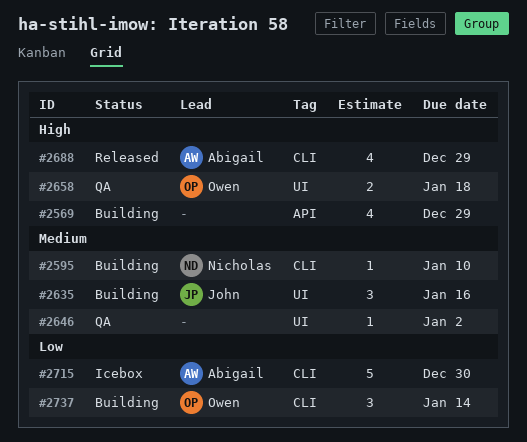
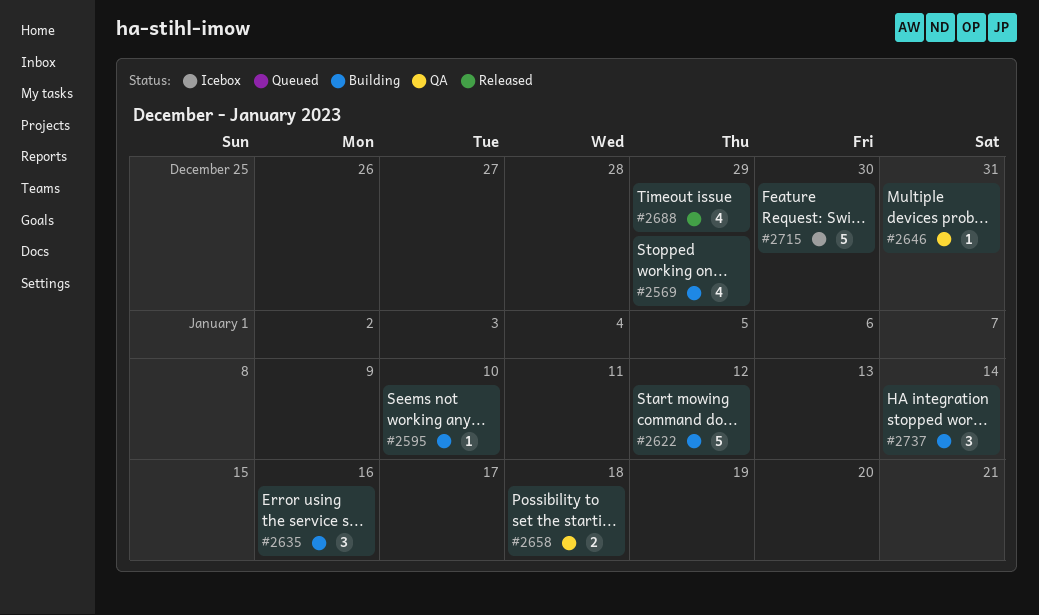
#2622: none -> present
#2646, due: Jan 2 -> Dec 31

